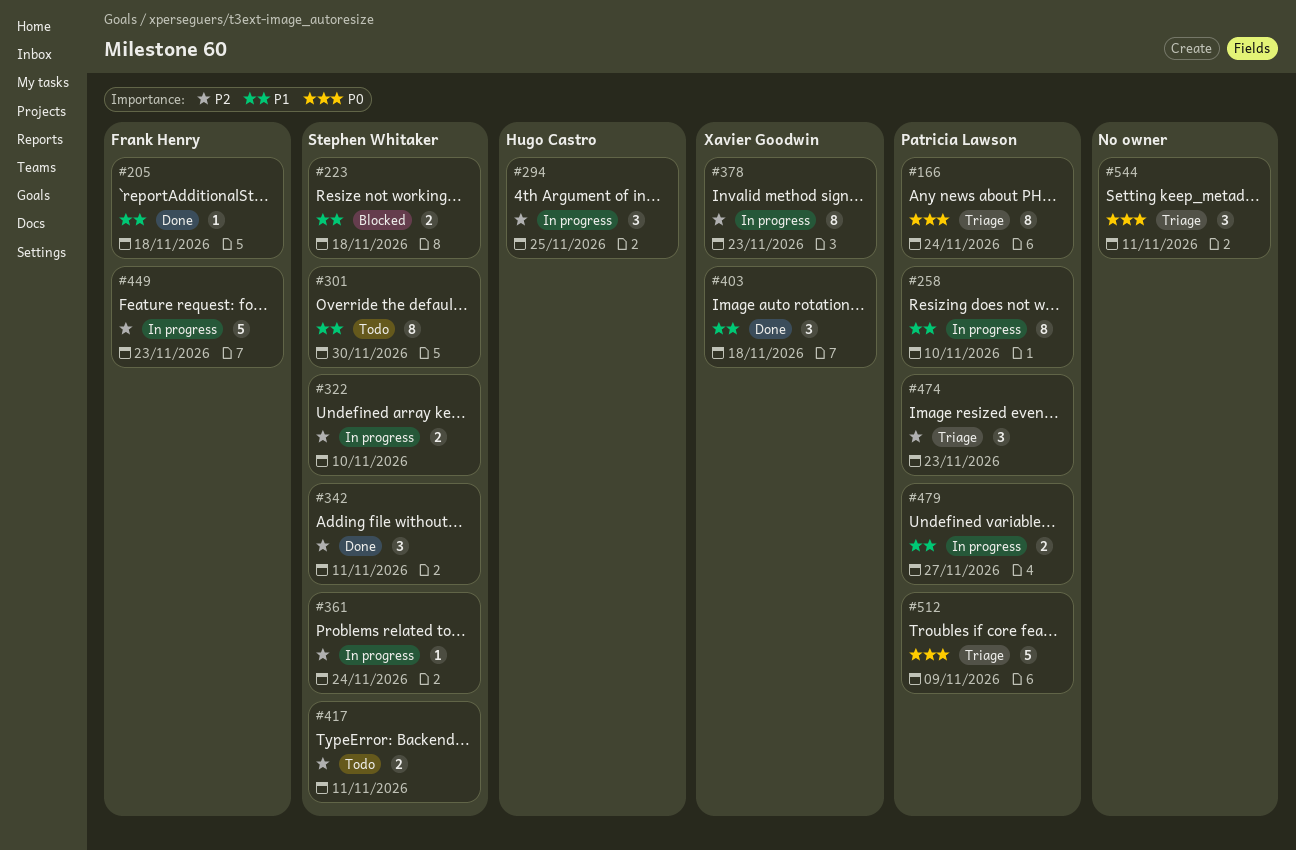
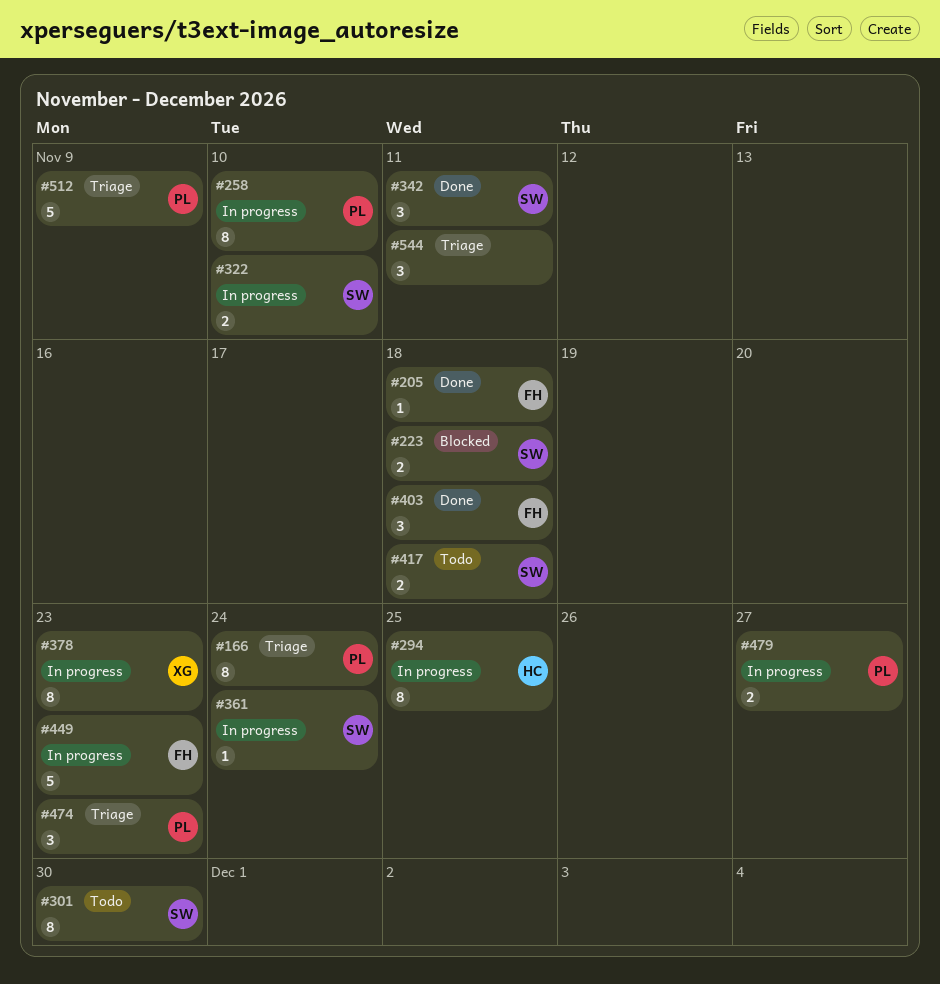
#294, estimate: 3 -> 8
#403, owner: Xavier Goodwin -> Frank Henry
#417, due: Nov 11 -> Nov 18

